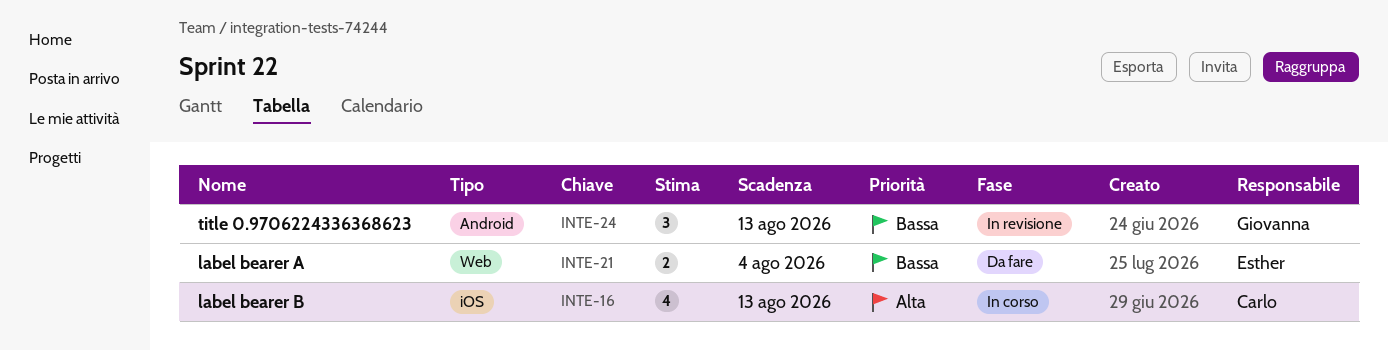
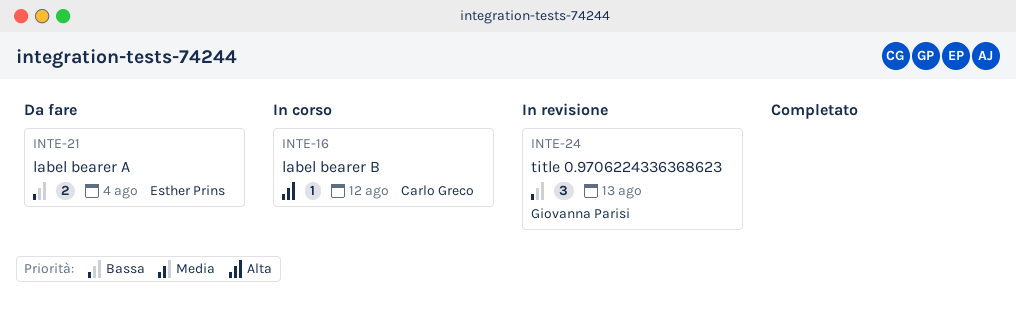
INTE-16, estimate: 4 -> 1
INTE-16, due: Aug 13 -> Aug 12

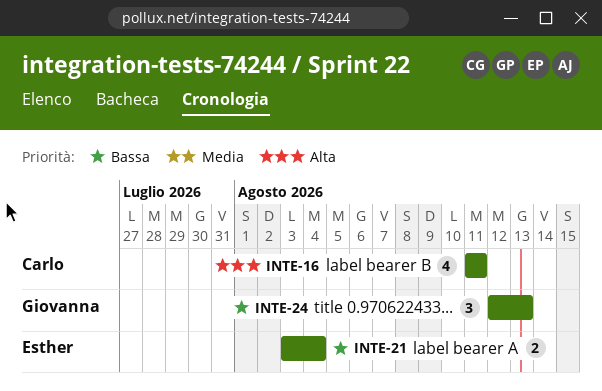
INTE-16, estimate: 1 -> 4
INTE-16, due: Aug 12 -> Aug 11

